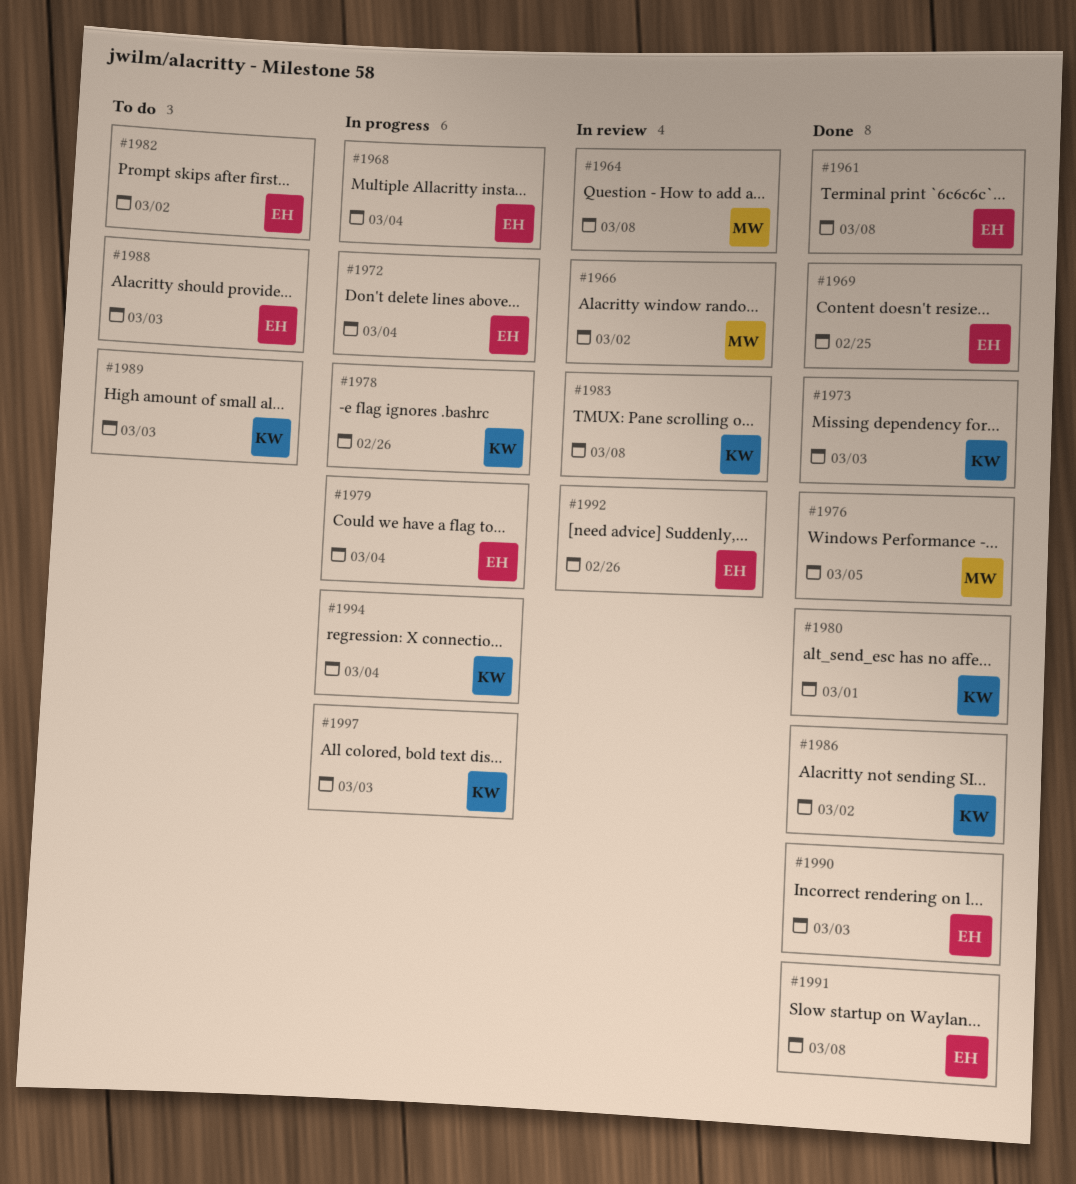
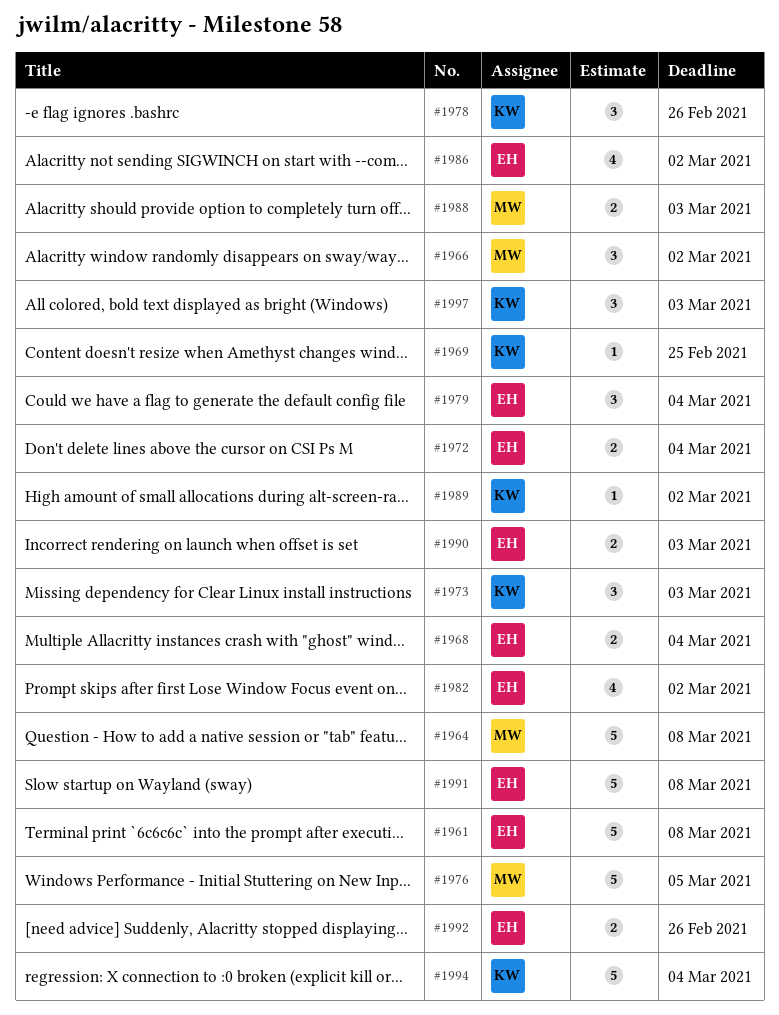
#1969, owner: EH -> KW
#1980: present -> none
#1983: present -> none
#1986, owner: KW -> EH
#1988, owner: EH -> MW
#1989, due: Mar 3 -> Mar 2

